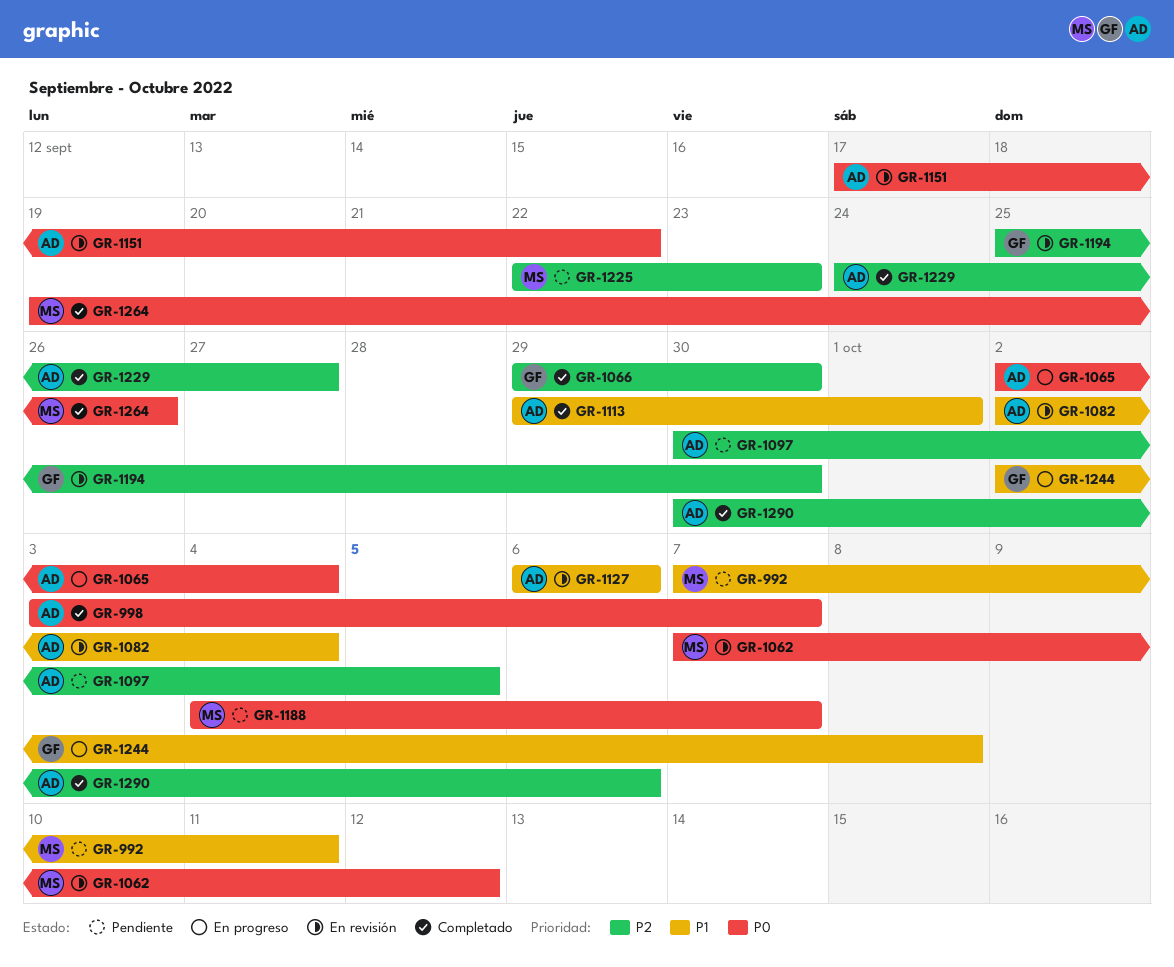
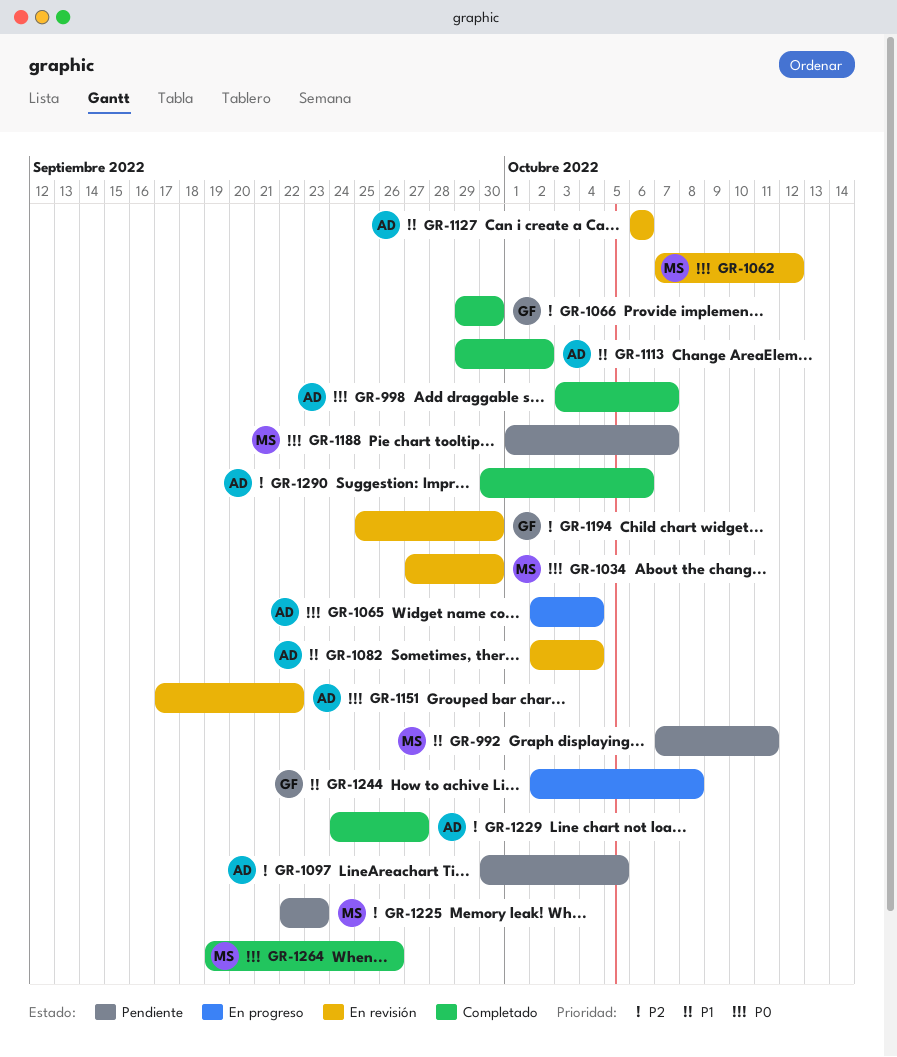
GR-1034: none -> present
GR-1113, due: Oct 1 -> Oct 2
GR-1188, start: Oct 4 -> Oct 1

